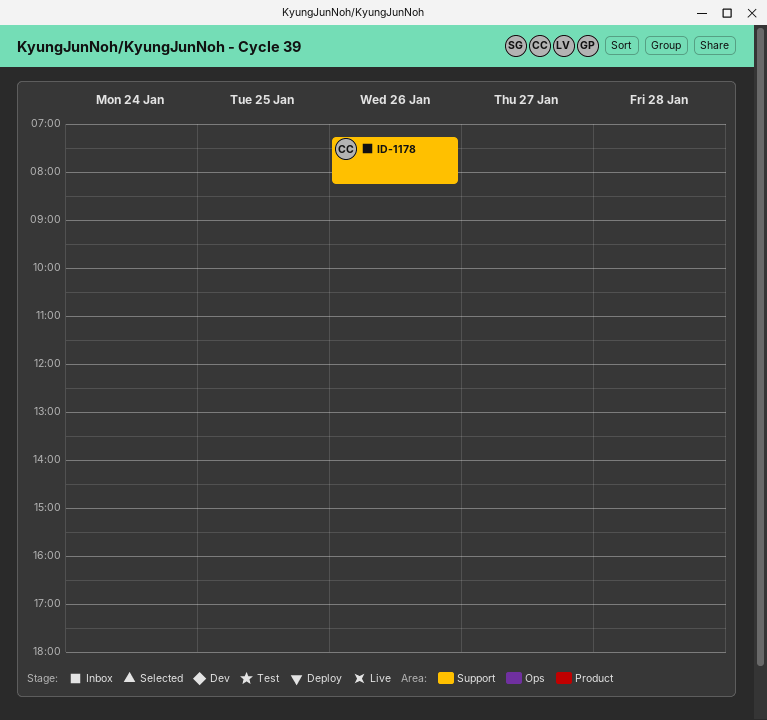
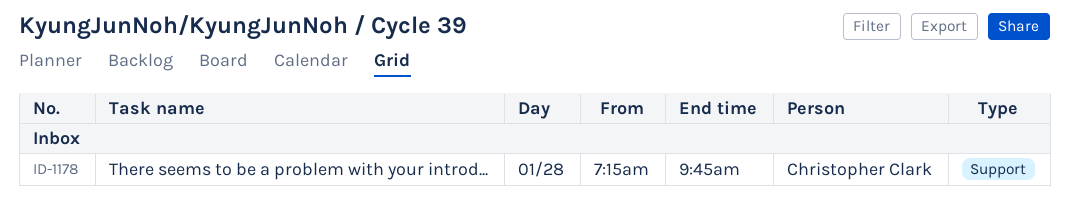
ID-1178, day: Jan 26 -> Jan 28
ID-1178, ends: 08:15 -> 09:45

